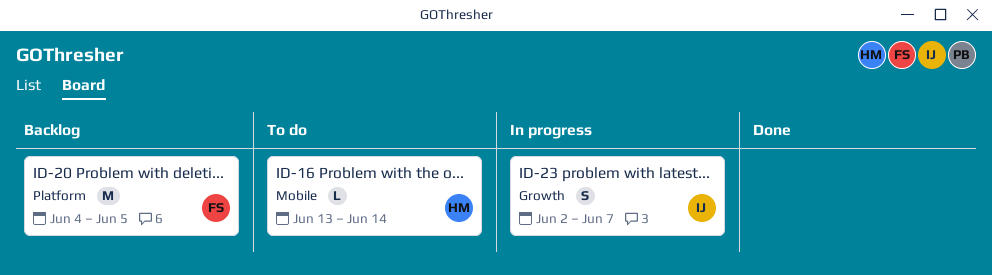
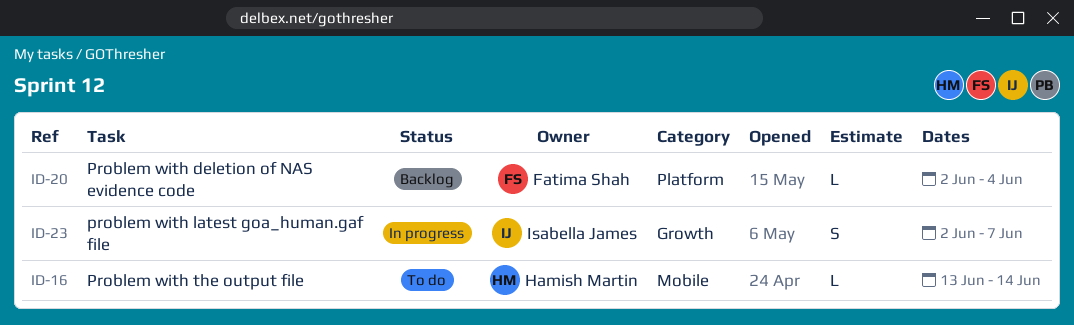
ID-20, estimate: M -> L
ID-20, start: Jun 4 -> Jun 2
ID-20, due: Jun 5 -> Jun 4

